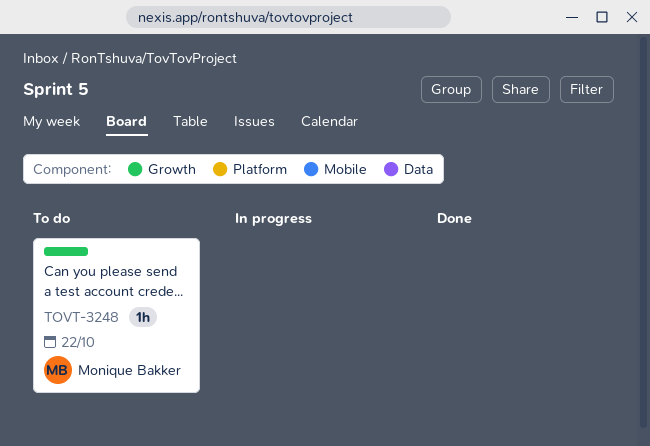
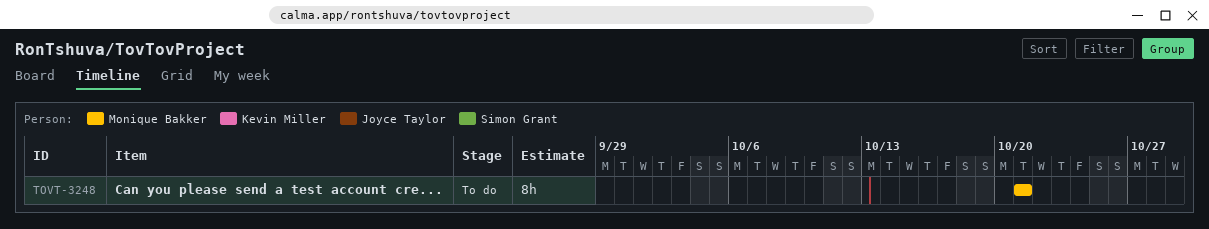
TOVT-3248, estimate: 1h -> 8h
TOVT-3248, due: Oct 22 -> Oct 21

